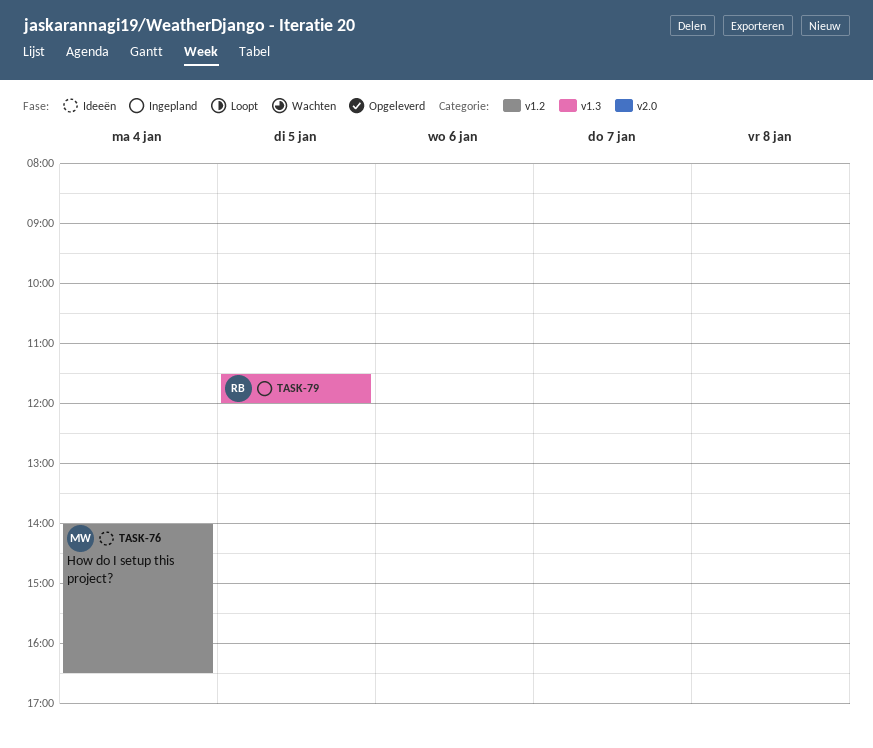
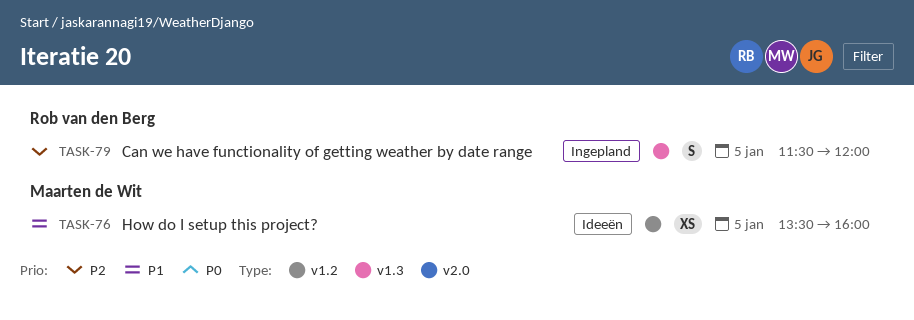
TASK-76, day: Jan 4 -> Jan 5
TASK-76, begins: 14:00 -> 13:30
TASK-76, ends: 16:30 -> 16:00

